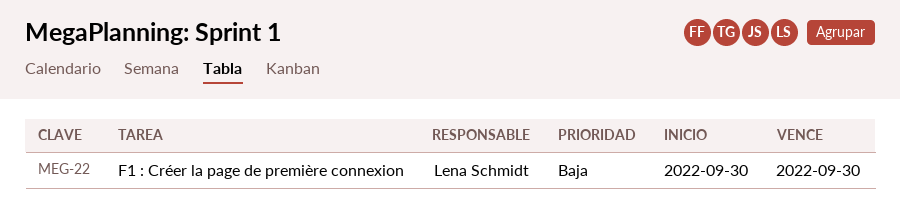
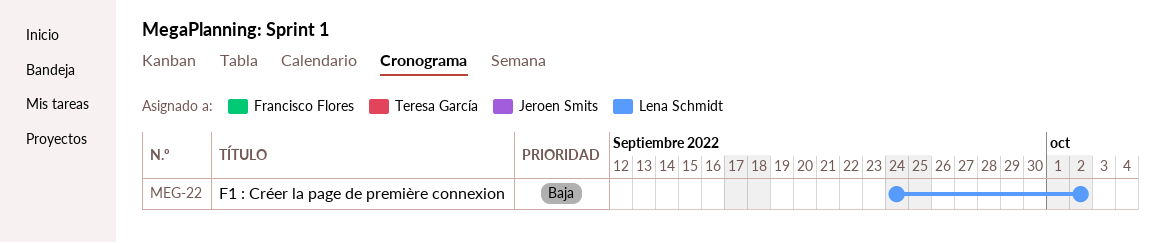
MEG-22, start: Sep 30 -> Sep 24
MEG-22, due: Sep 30 -> Oct 2

